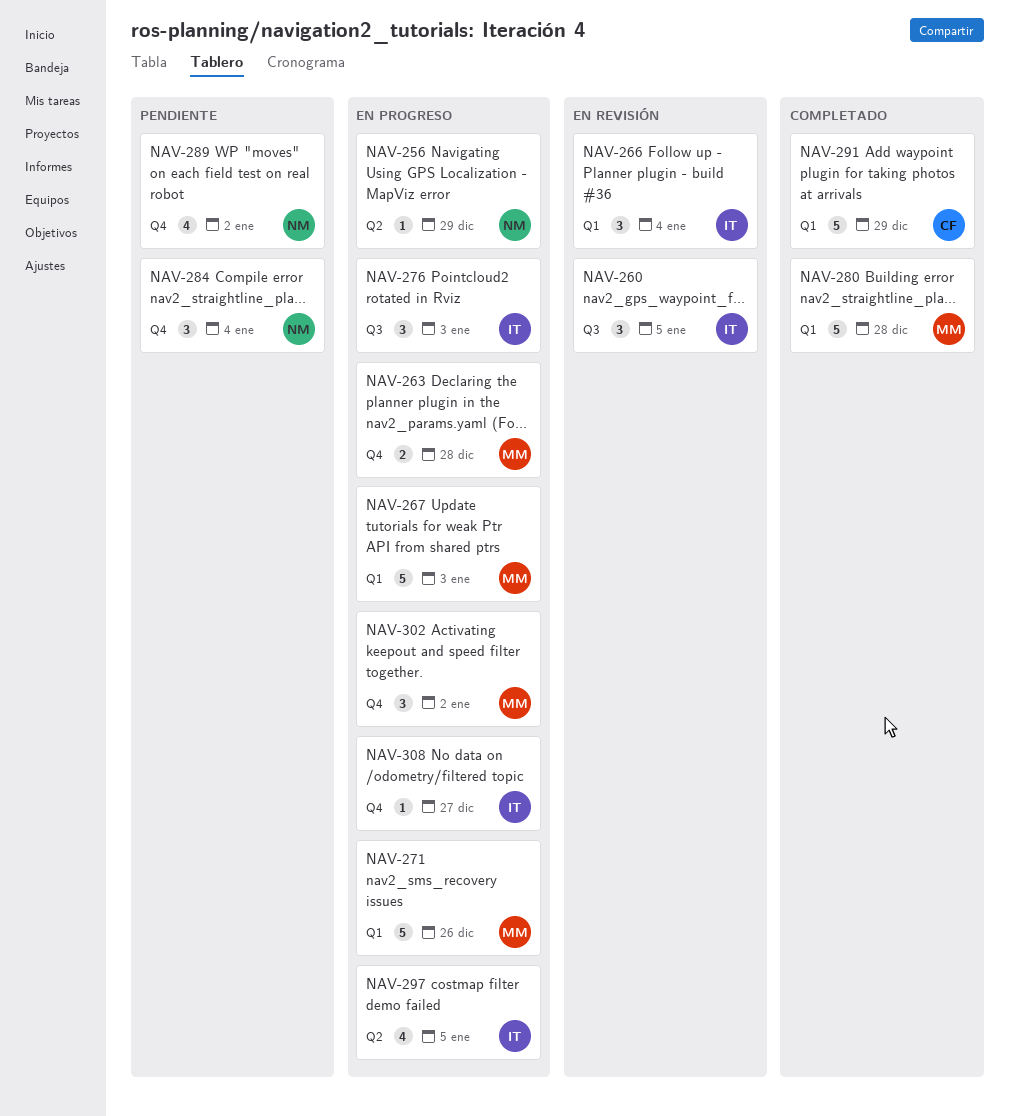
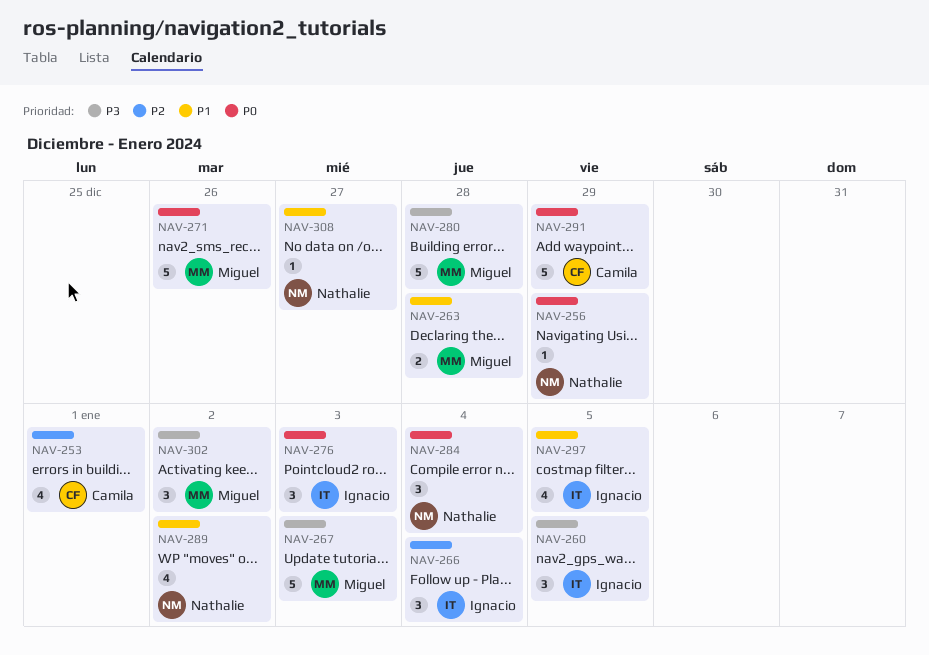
NAV-253: none -> present
NAV-308, owner: Ignacio -> Nathalie

